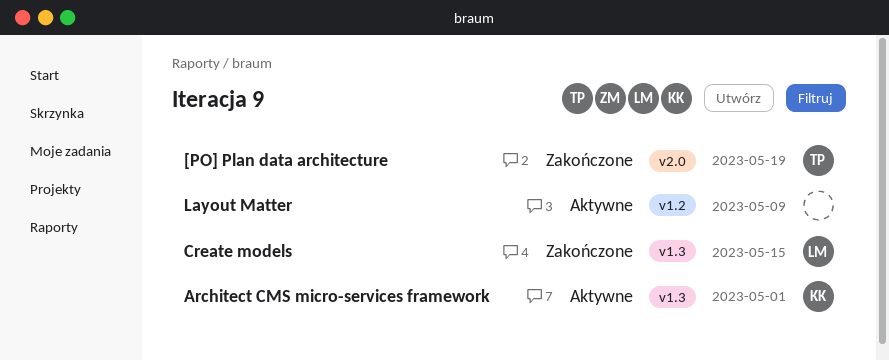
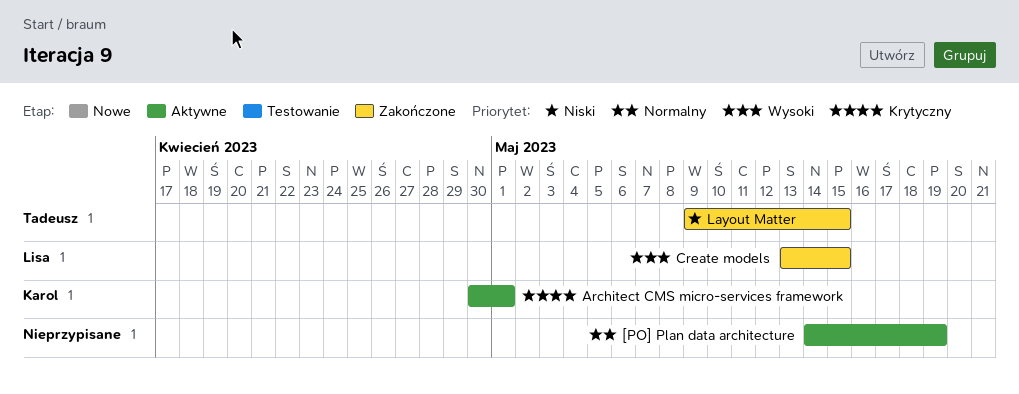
[PO] Plan data architecture, status: Zakończone -> Aktywne
[PO] Plan data architecture, owner: Tadeusz -> none
Layout Matter, status: Aktywne -> Zakończone
Layout Matter, owner: none -> Tadeusz
Layout Matter, due: May 9 -> May 15

